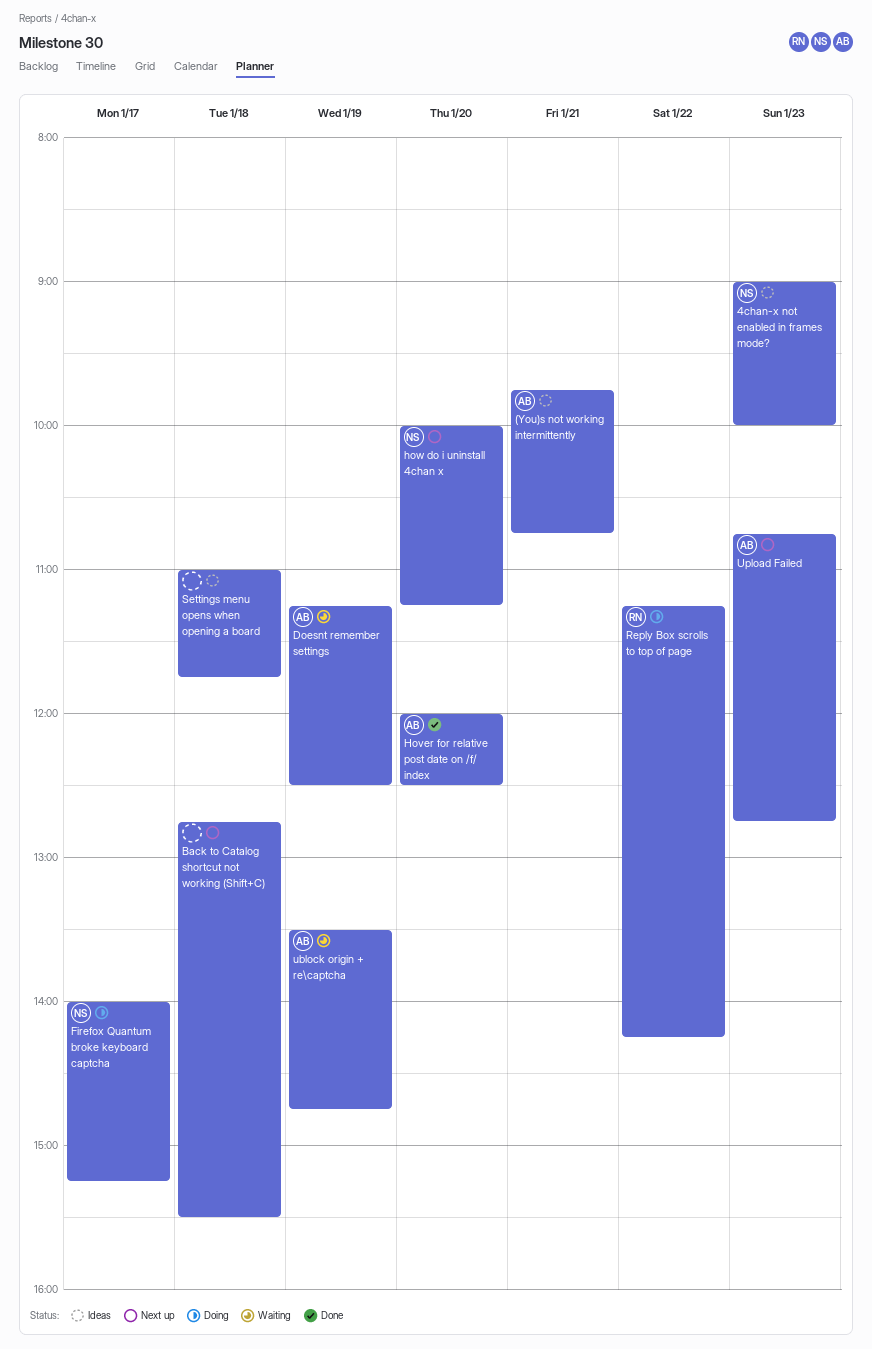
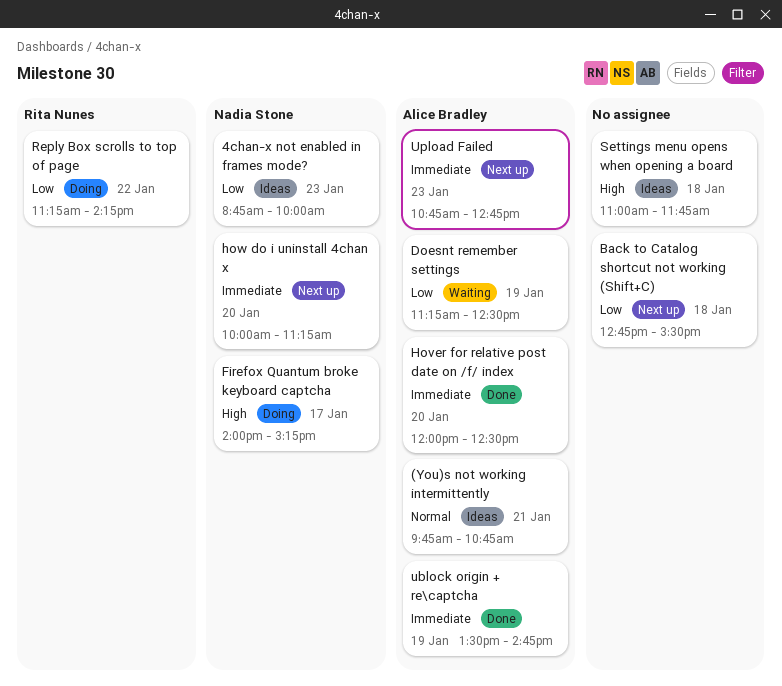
4chan-x not enabled in frames mode?, begins: 09:00 -> 08:45
ublock origin + re\captcha, status: Waiting -> Done

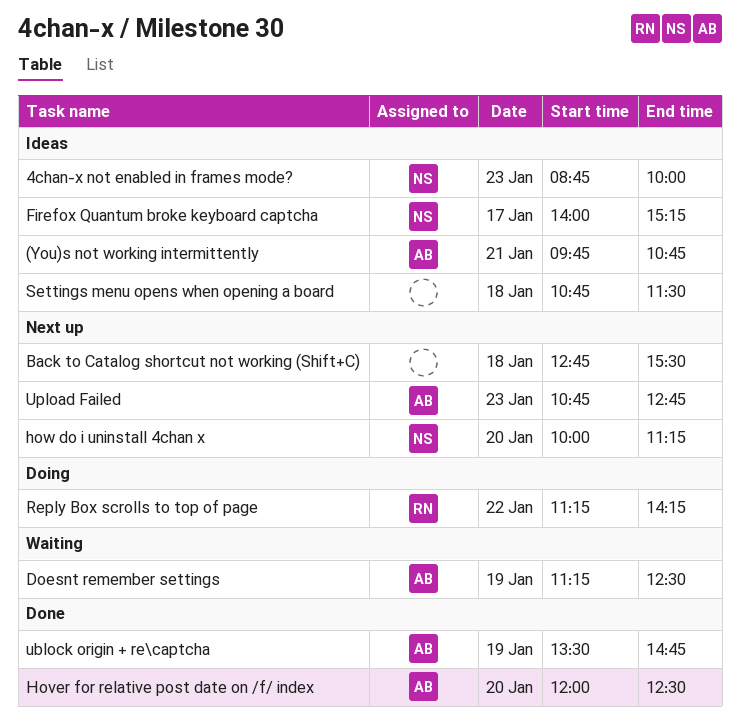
Firefox Quantum broke keyboard captcha, status: Doing -> Ideas
Settings menu opens when opening a board, begins: 11:00 -> 10:45
Settings menu opens when opening a board, ends: 11:45 -> 11:30

